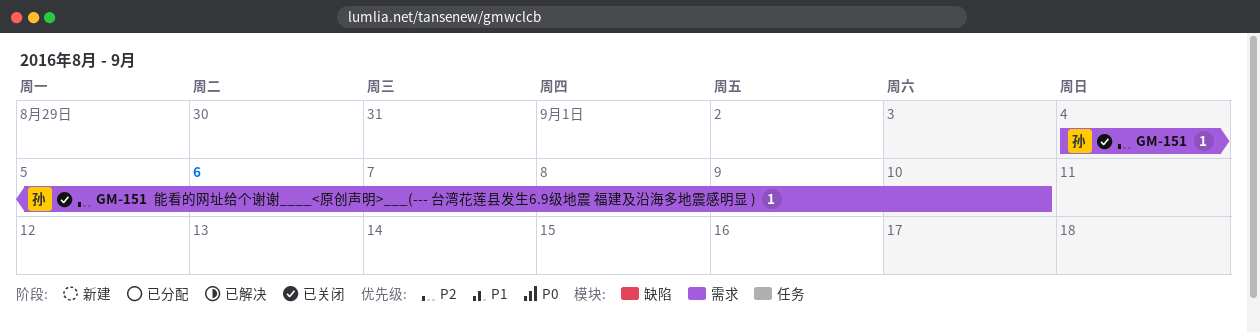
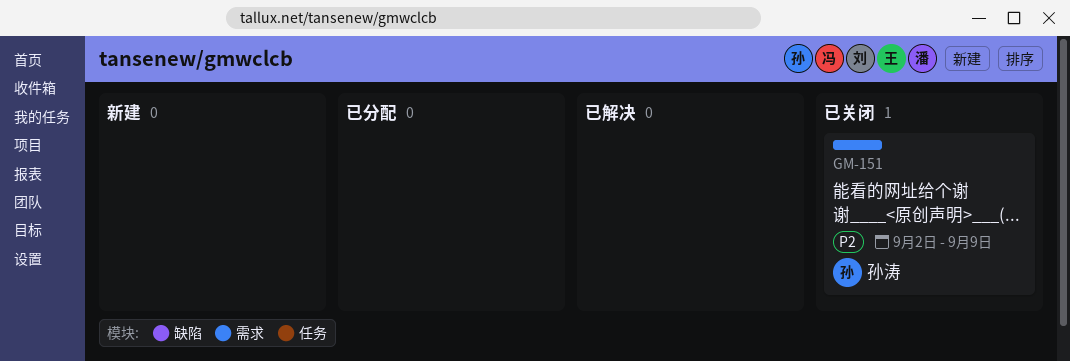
GM-151, start: Sep 4 -> Sep 2
GM-151, due: Sep 10 -> Sep 9

